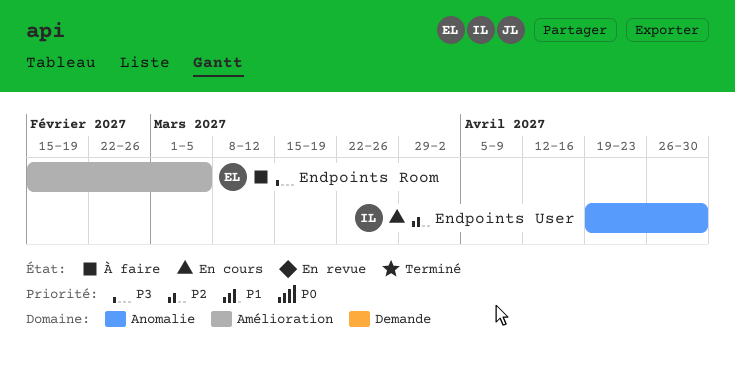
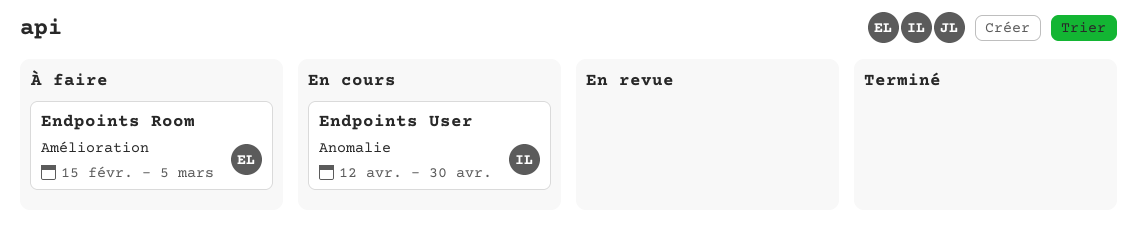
Endpoints User, start: Apr 19 -> Apr 12

